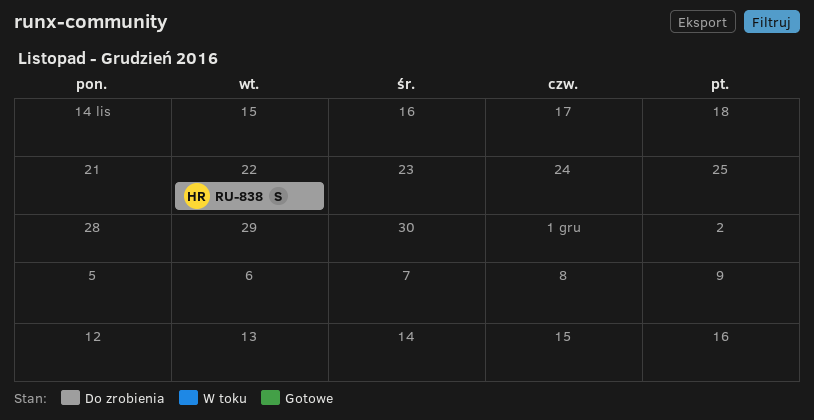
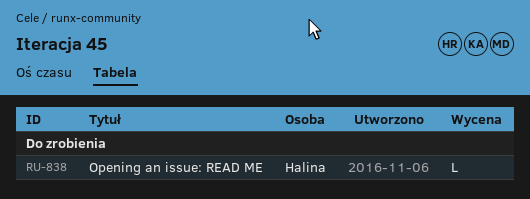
RU-838, estimate: S -> L

